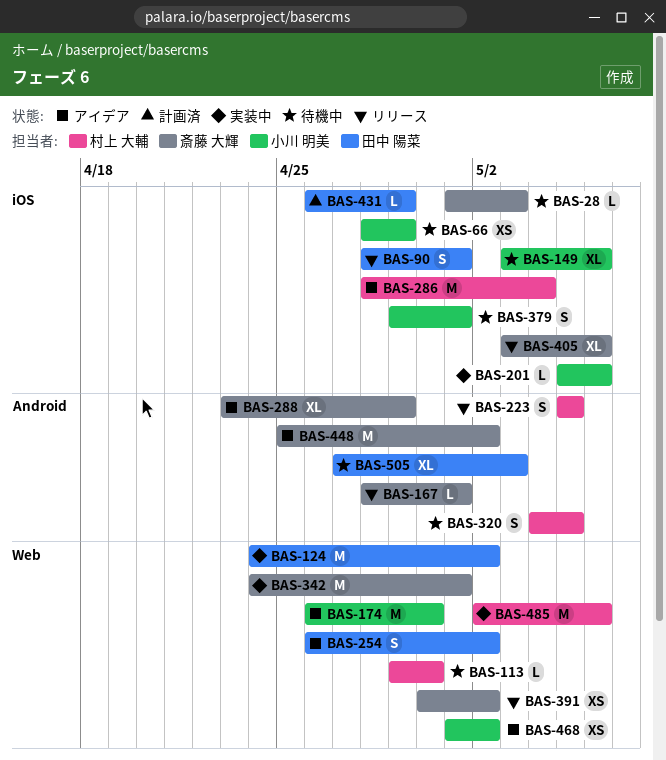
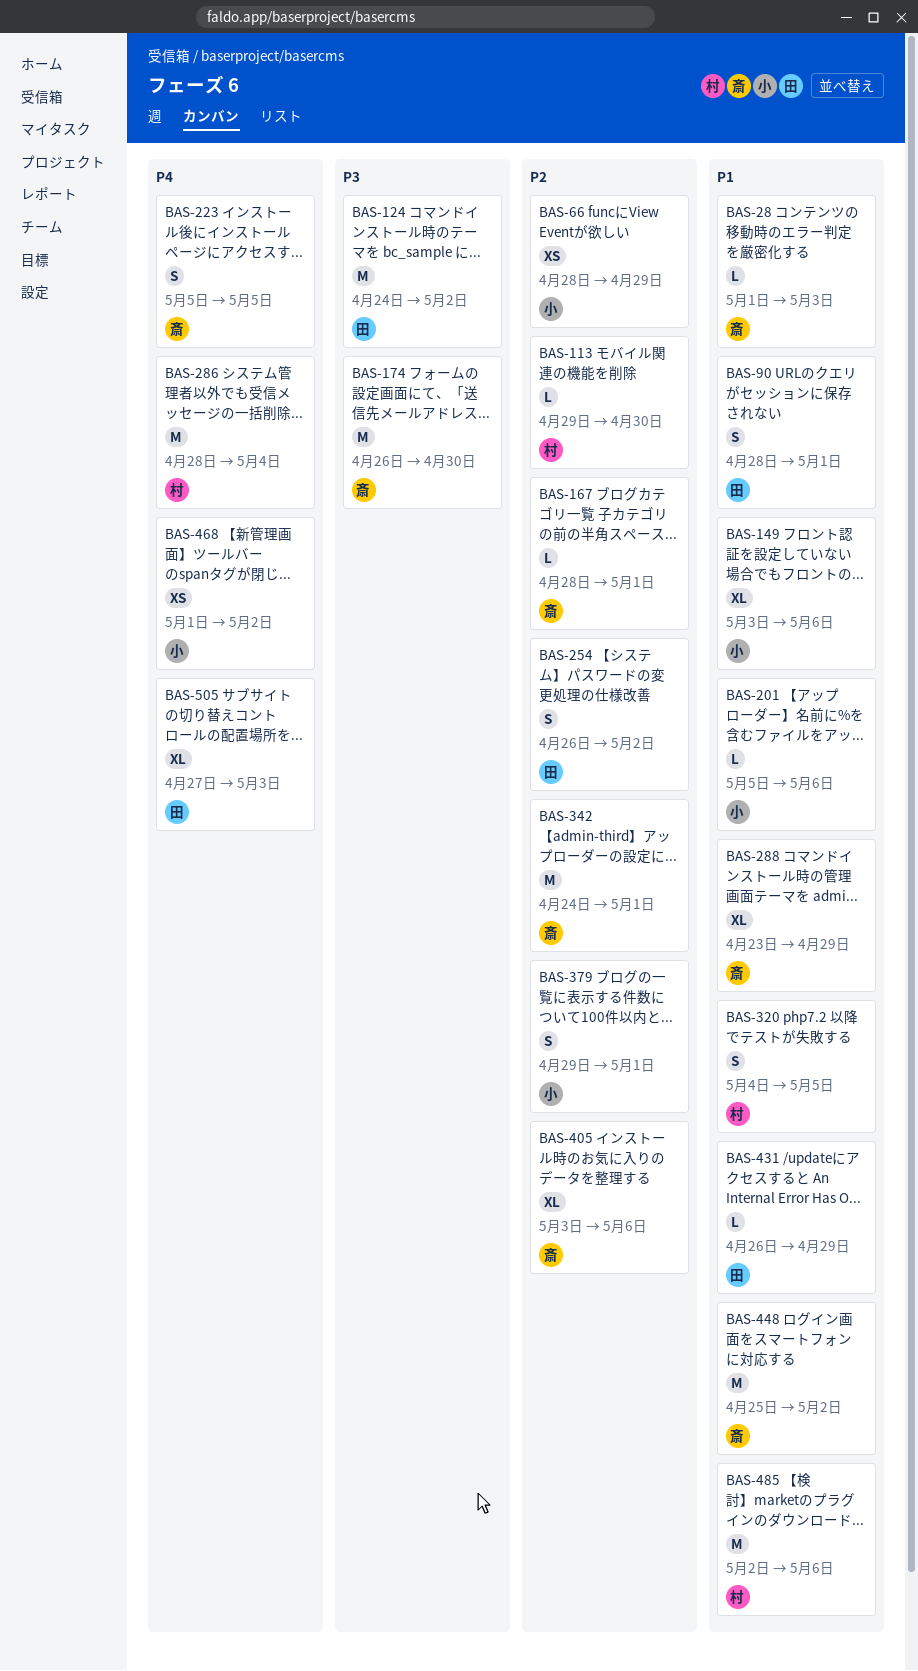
BAS-174, owner: 小川 明美 -> 斎藤 大輝
BAS-223, owner: 村上 大輔 -> 斎藤 大輝
BAS-391: present -> none

